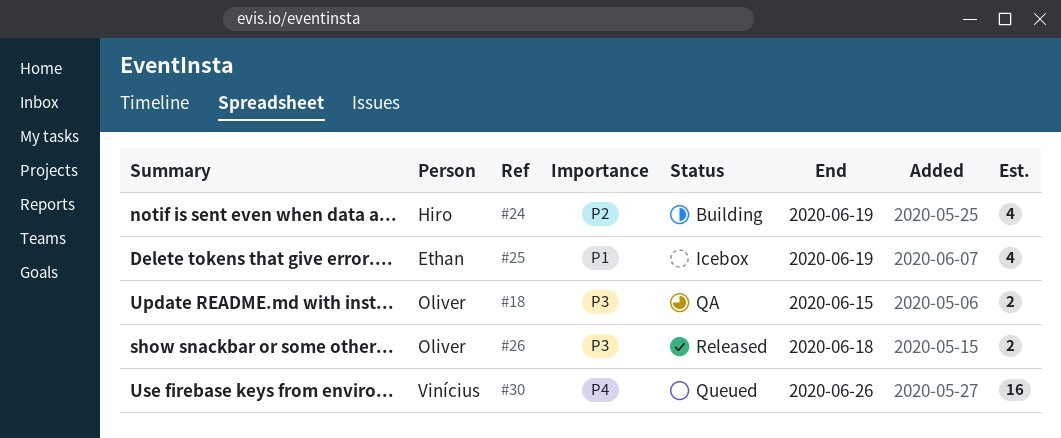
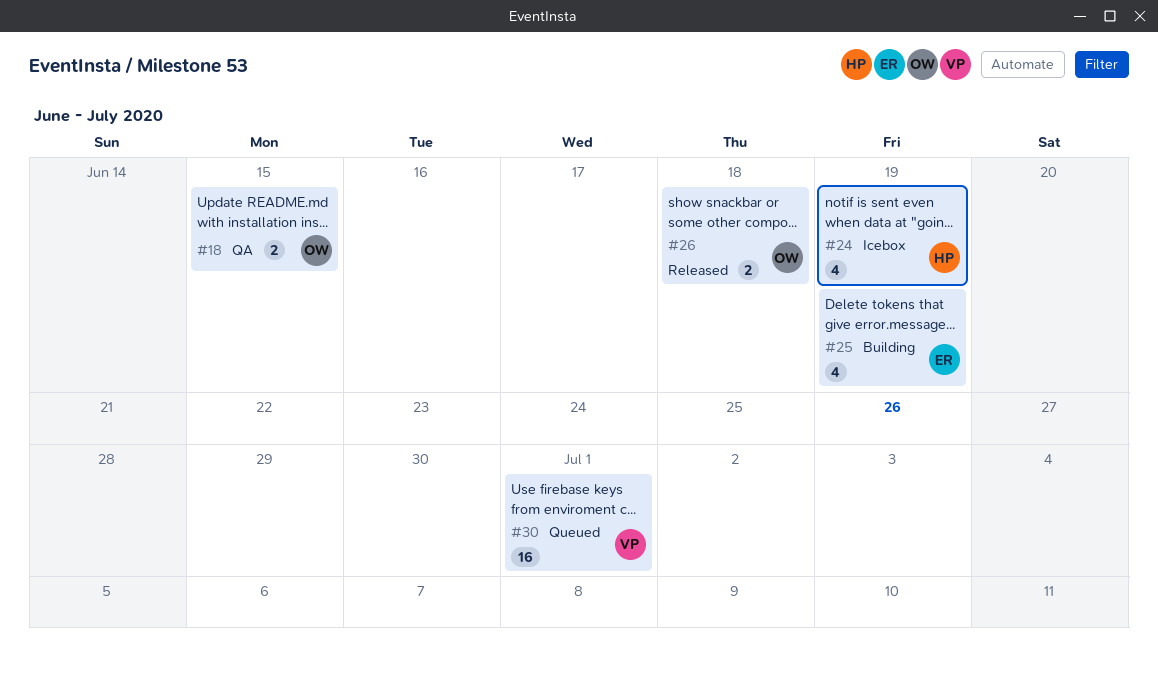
#24, status: Building -> Icebox
#25, status: Icebox -> Building
#30, due: Jun 26 -> Jul 1

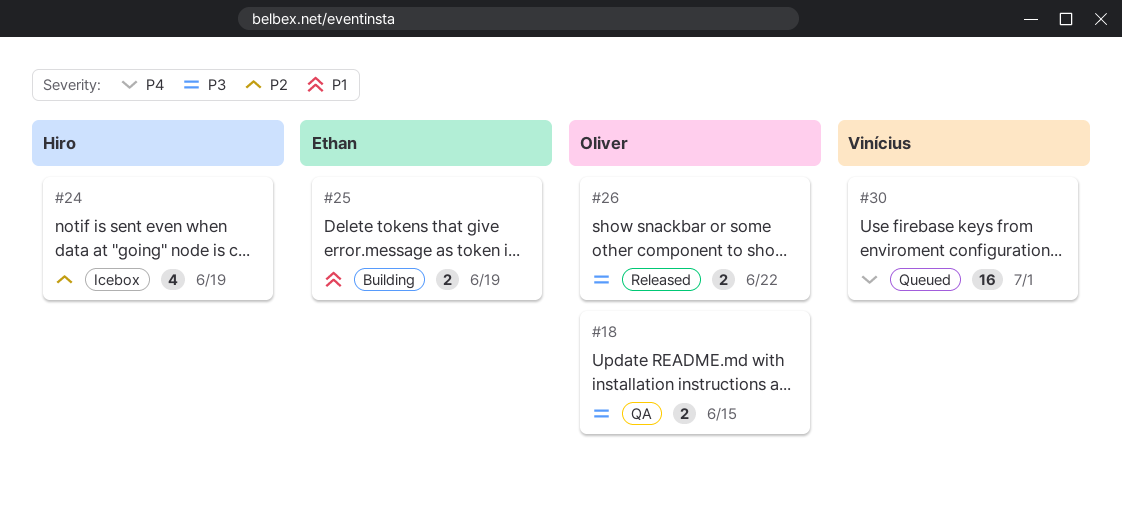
#25, estimate: 4 -> 2
#26, due: Jun 18 -> Jun 22

